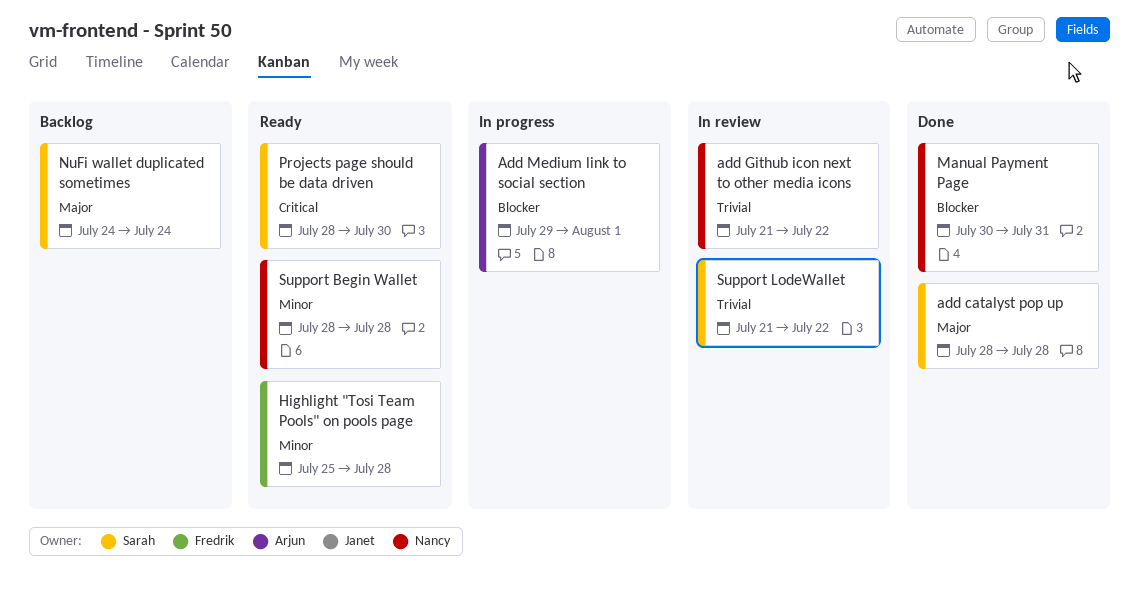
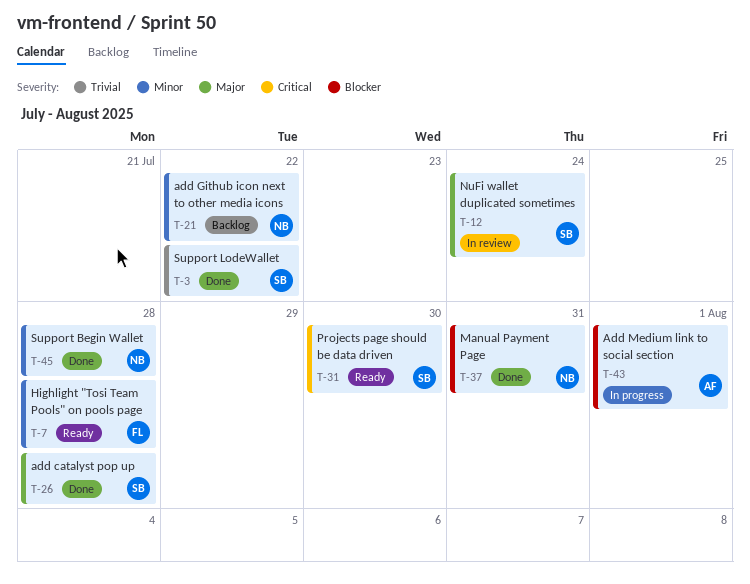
add Github icon next to other media icons, status: In review -> Backlog
add Github icon next to other media icons, priority: Trivial -> Minor
NuFi wallet duplicated sometimes, status: Backlog -> In review
Support Begin Wallet, status: Ready -> Done
Support LodeWallet, status: In review -> Done

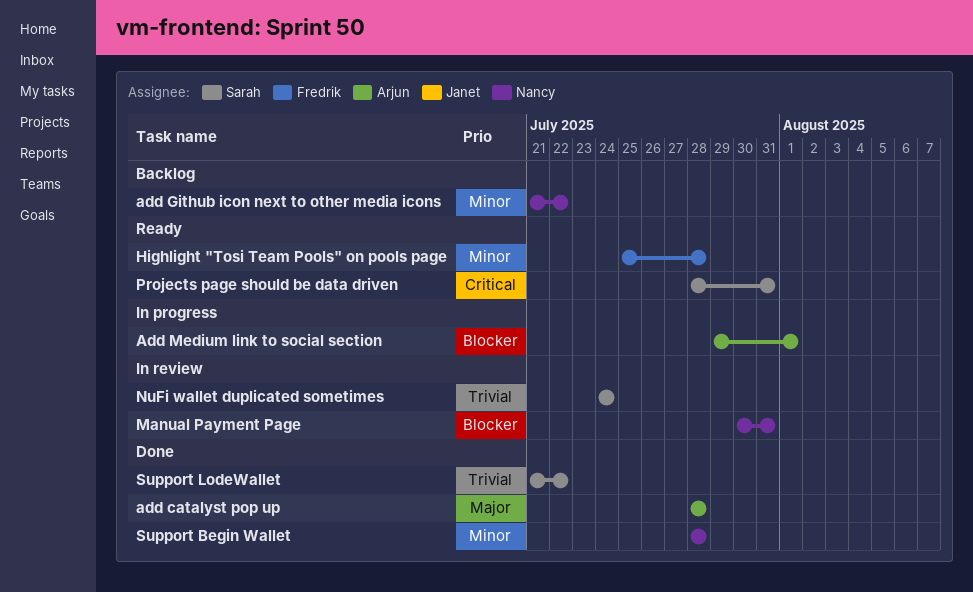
add catalyst pop up, owner: Sarah -> Arjun
Manual Payment Page, status: Done -> In review
NuFi wallet duplicated sometimes, priority: Major -> Trivial
Projects page should be data driven, due: Jul 30 -> Jul 31

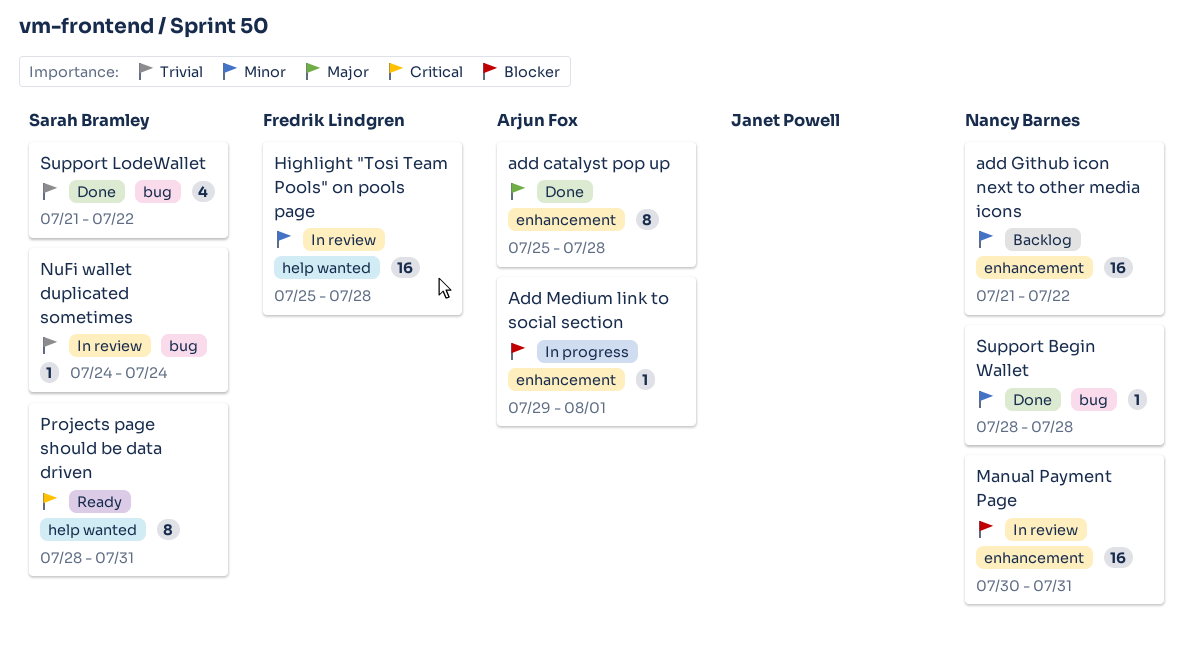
add catalyst pop up, start: Jul 28 -> Jul 25
Highlight "Tosi Team Pools" on pools page, status: Ready -> In review

